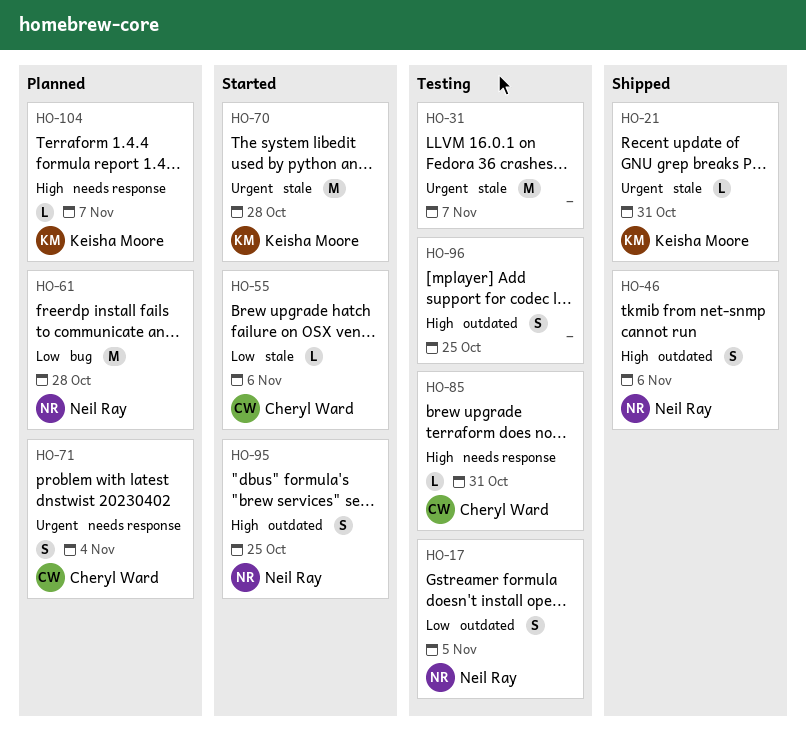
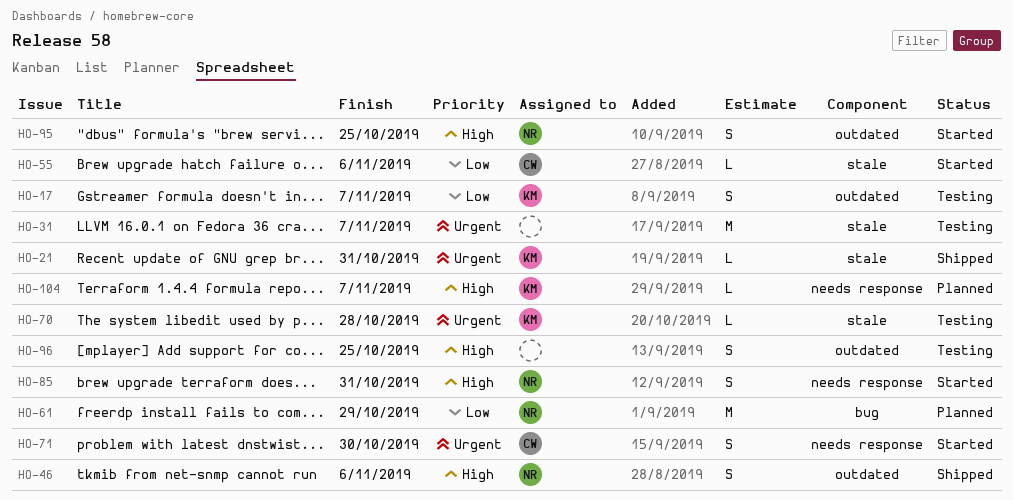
HO-17, owner: Neil Ray -> Keisha Moore
HO-17, due: Nov 5 -> Nov 7
HO-61, due: Oct 28 -> Oct 29
HO-70, status: Started -> Testing
HO-70, estimate: M -> L
HO-71, status: Planned -> Started
HO-71, due: Nov 4 -> Oct 30
HO-85, status: Testing -> Started
HO-85, owner: Cheryl Ward -> Neil Ray
HO-85, estimate: L -> S

